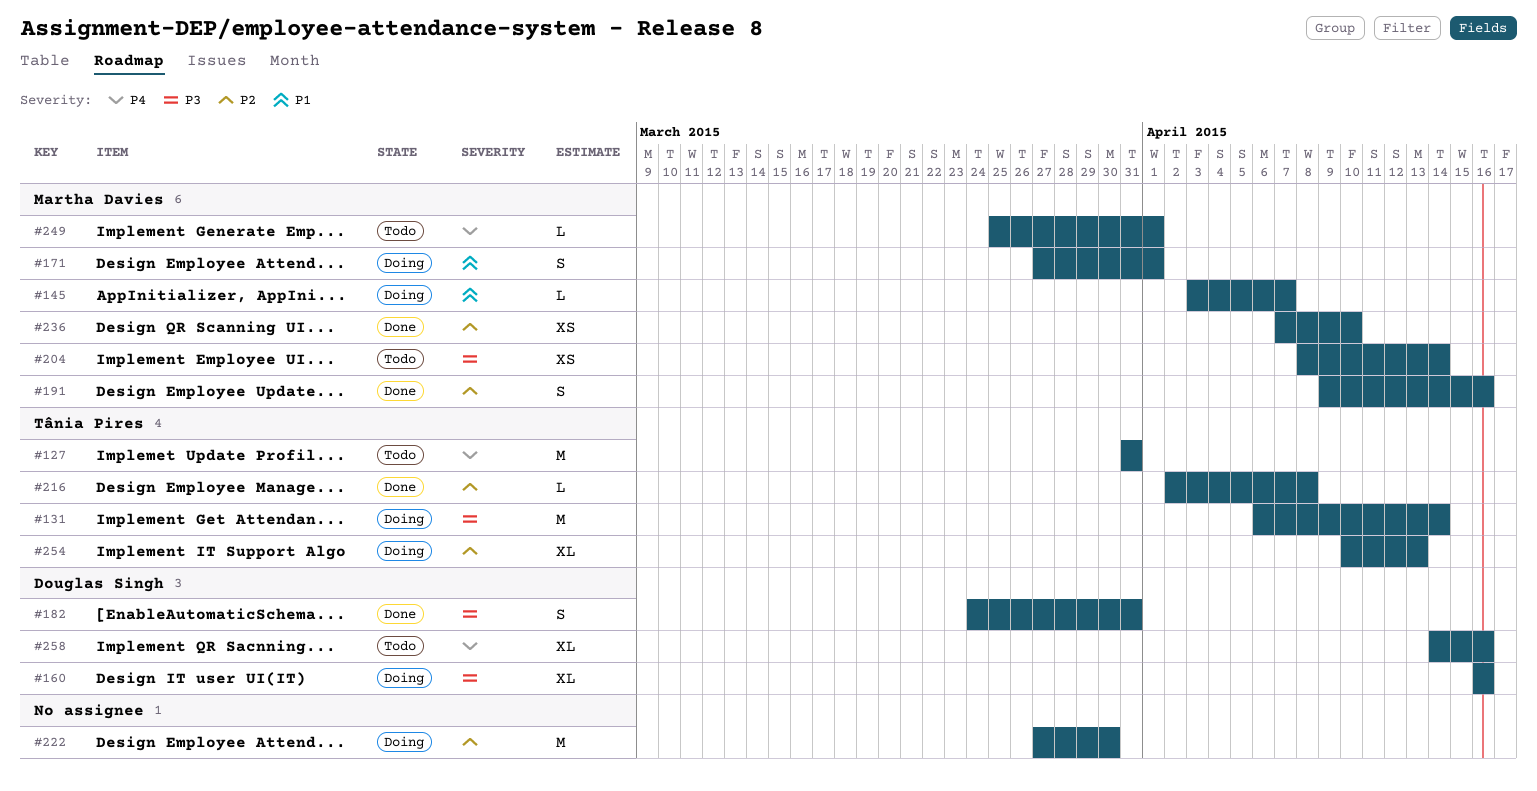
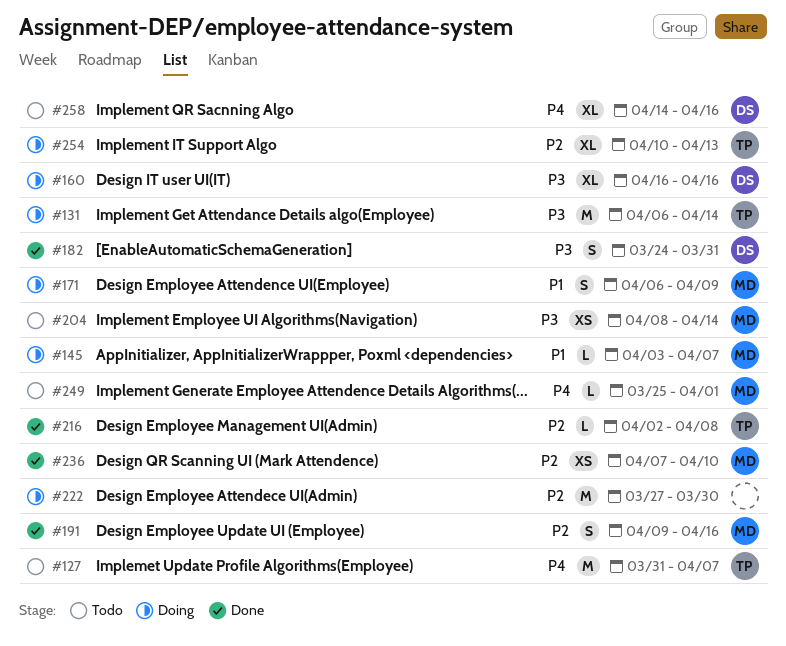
#127, due: Mar 31 -> Apr 7
#171, start: Mar 27 -> Apr 6
#171, due: Apr 1 -> Apr 9

